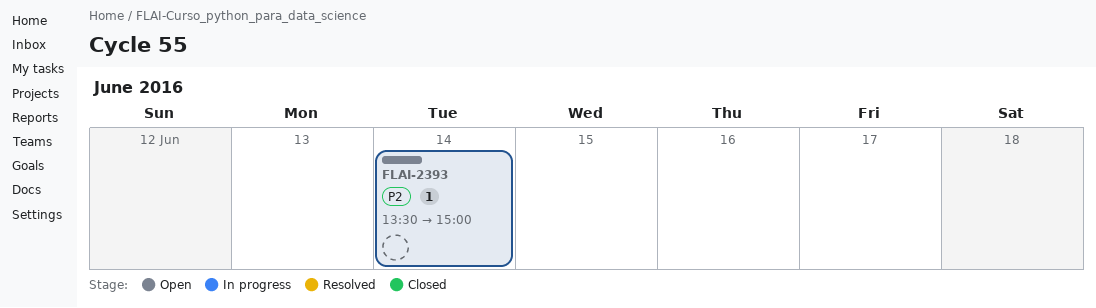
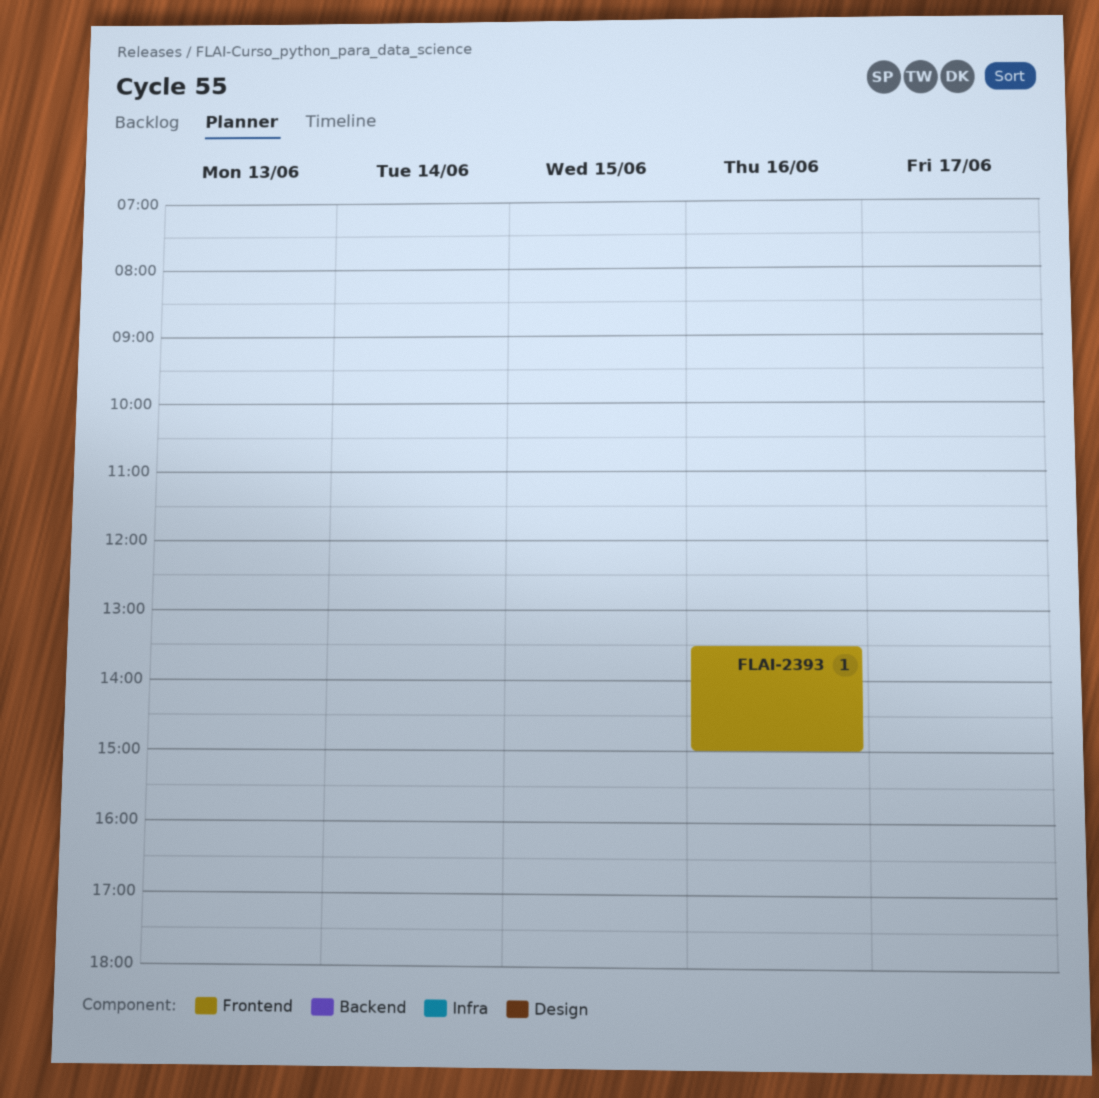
FLAI-2393, day: Jun 14 -> Jun 16

